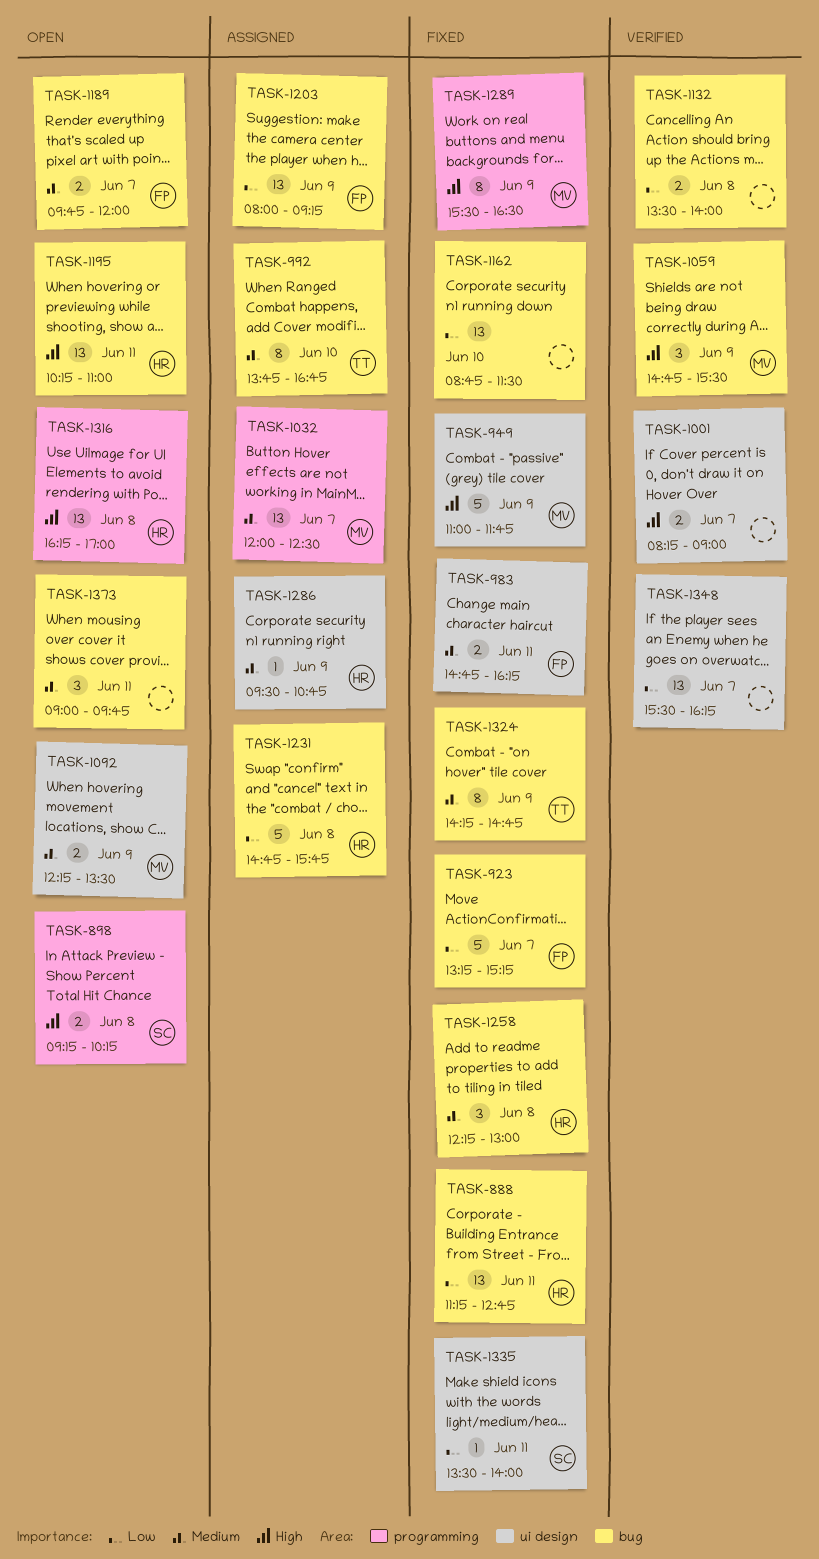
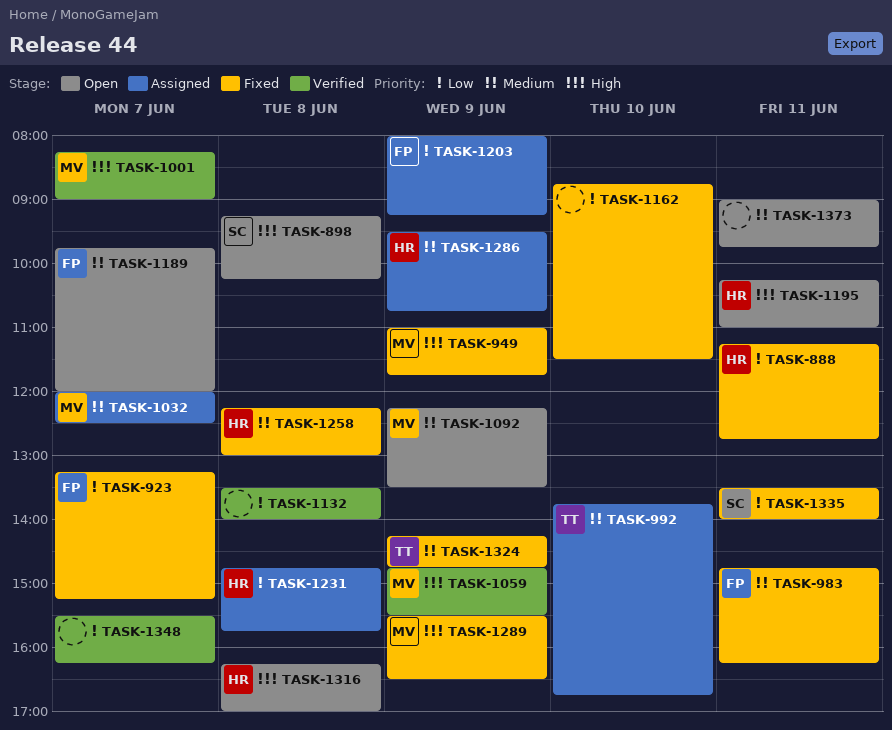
TASK-1001, owner: none -> MV

